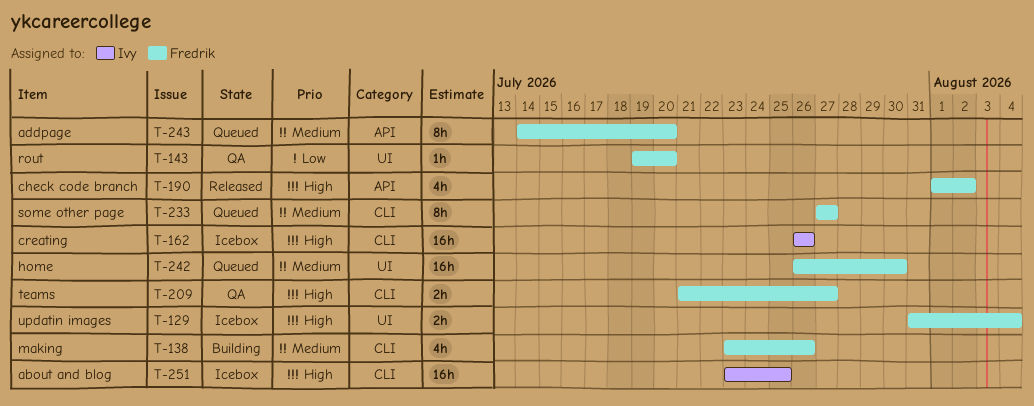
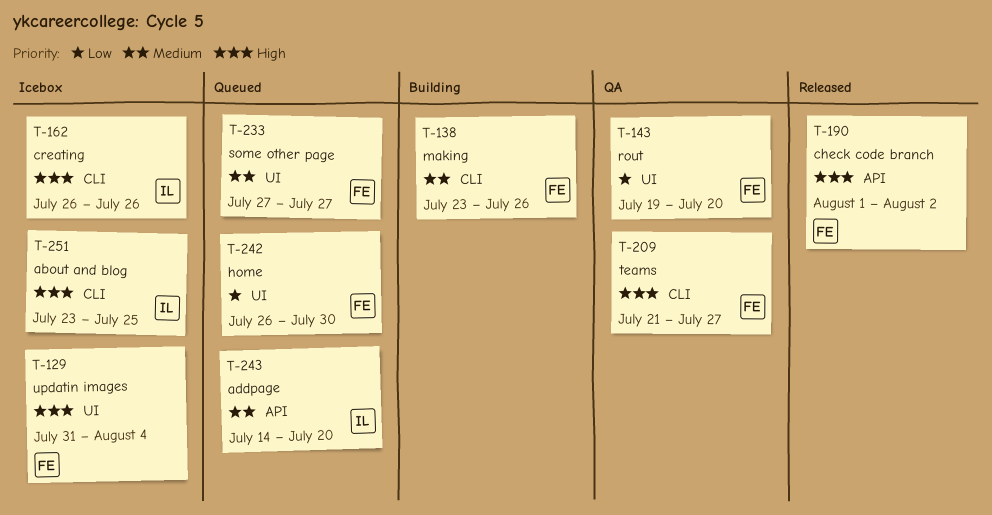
T-233, label: CLI -> UI
T-242, priority: Medium -> Low
T-243, owner: Fredrik -> Ivy

